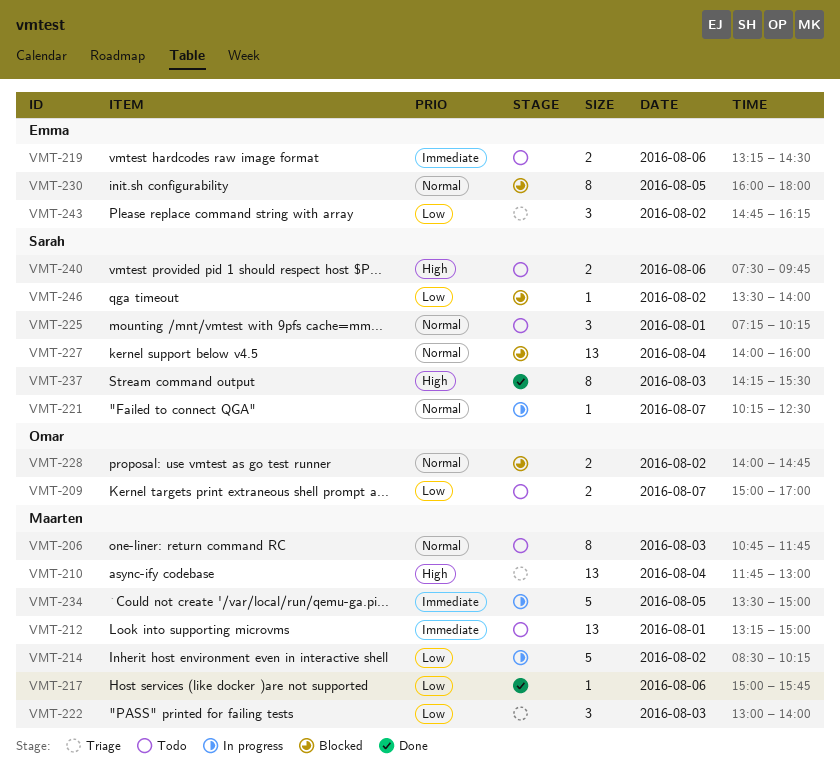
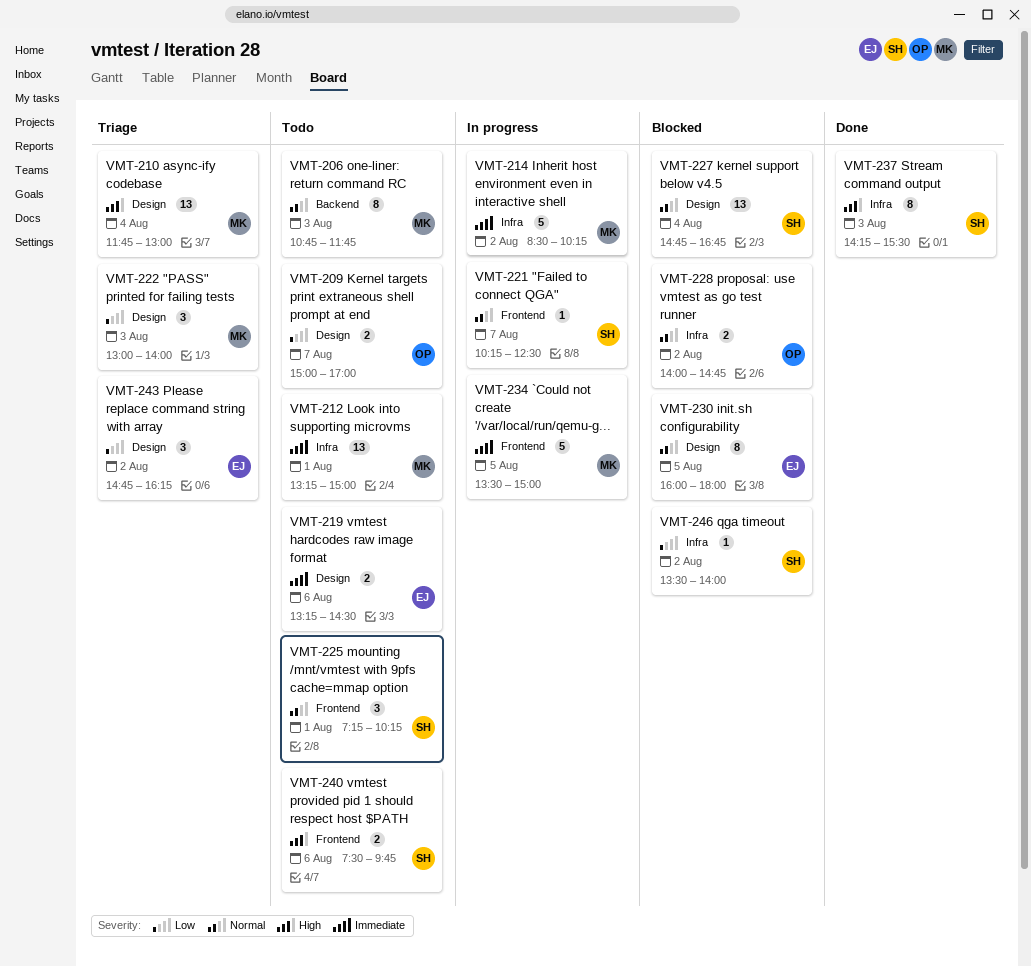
VMT-214, priority: Low -> Immediate
VMT-217: present -> none
VMT-227, begins: 14:00 -> 14:45
VMT-227, ends: 16:00 -> 16:45

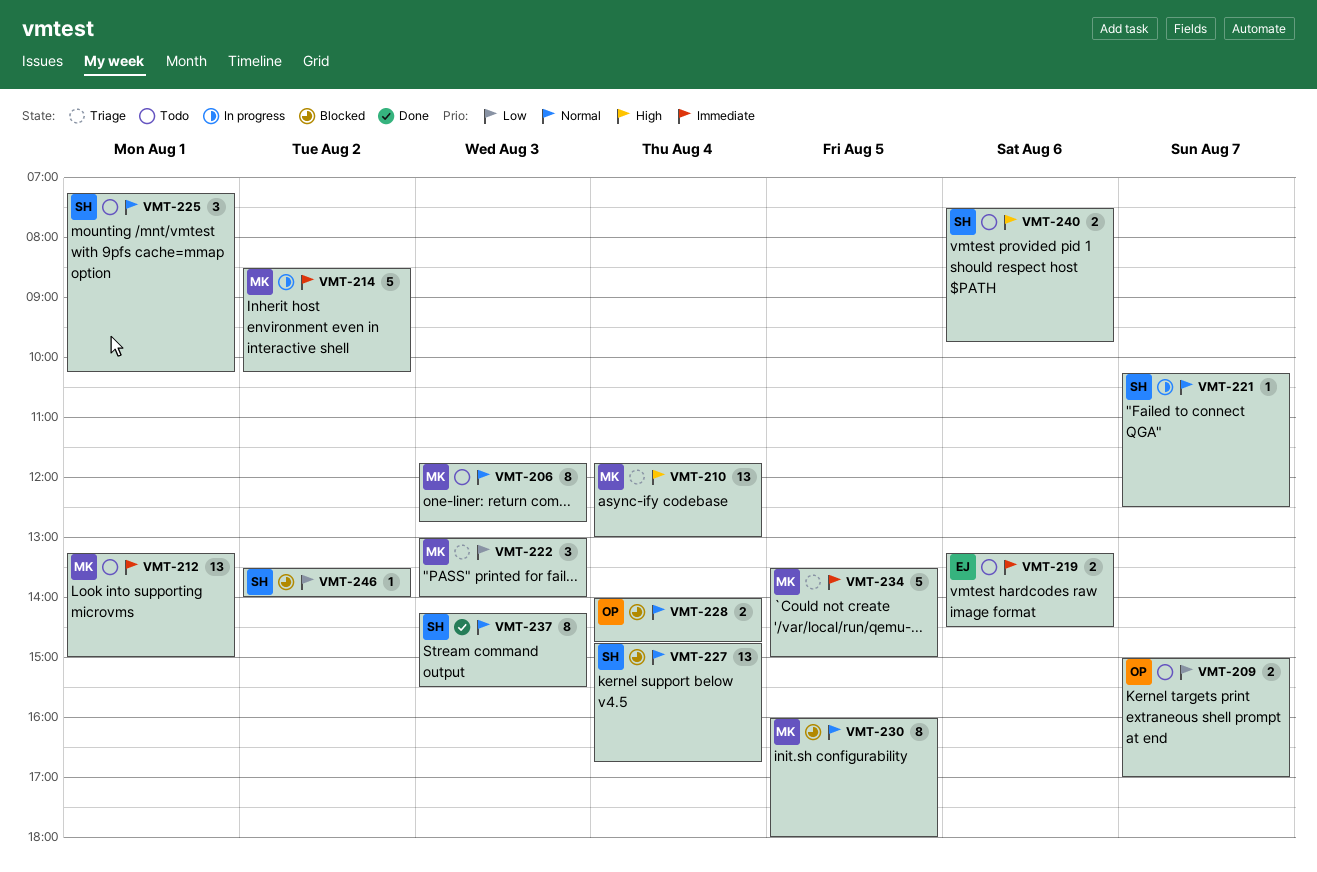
VMT-206, begins: 10:45 -> 11:45
VMT-206, ends: 11:45 -> 12:45
VMT-228, day: Aug 2 -> Aug 4
VMT-230, owner: EJ -> MK
VMT-234, status: In progress -> Triage
VMT-237, priority: High -> Normal
VMT-243: present -> none

